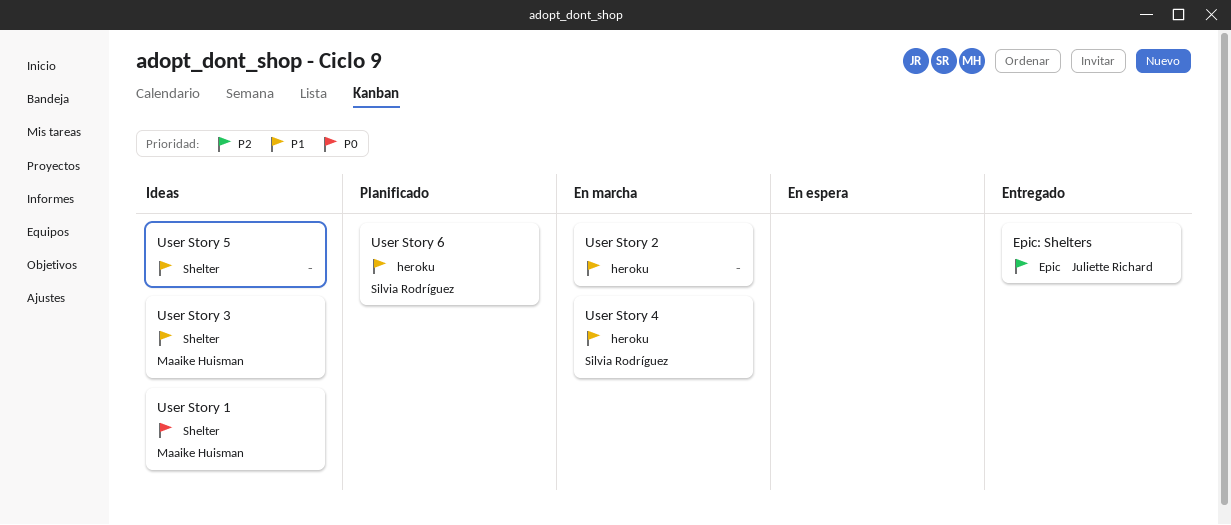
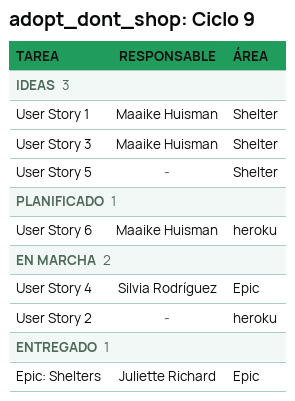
User Story 4, label: heroku -> Epic
User Story 6, owner: Silvia Rodríguez -> Maaike Huisman

